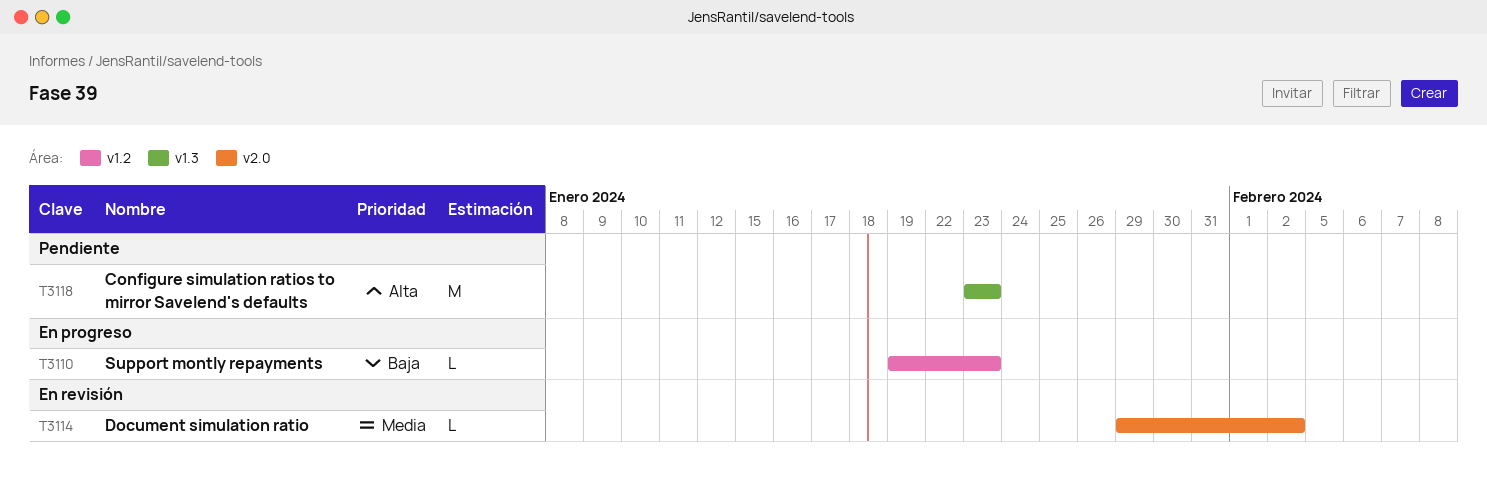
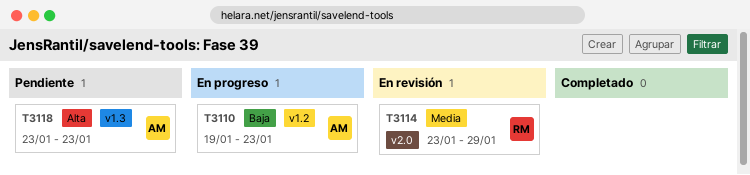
T3114, start: Jan 29 -> Jan 23
T3114, due: Feb 2 -> Jan 29

